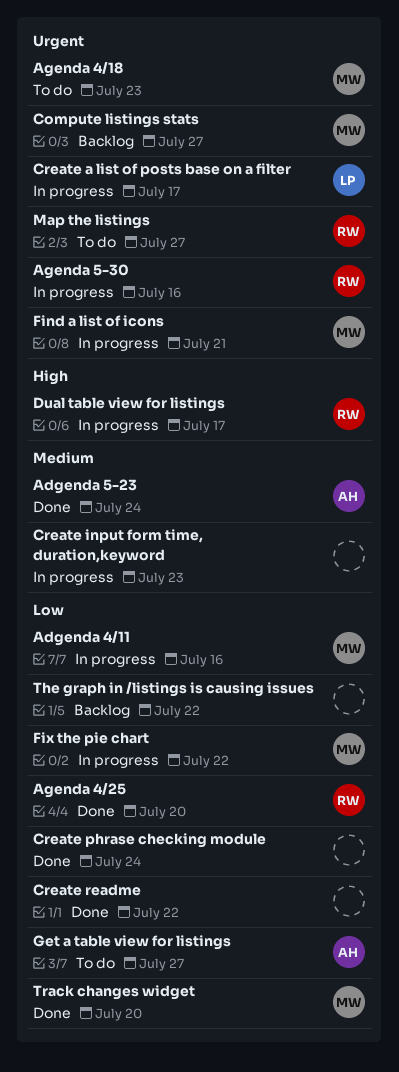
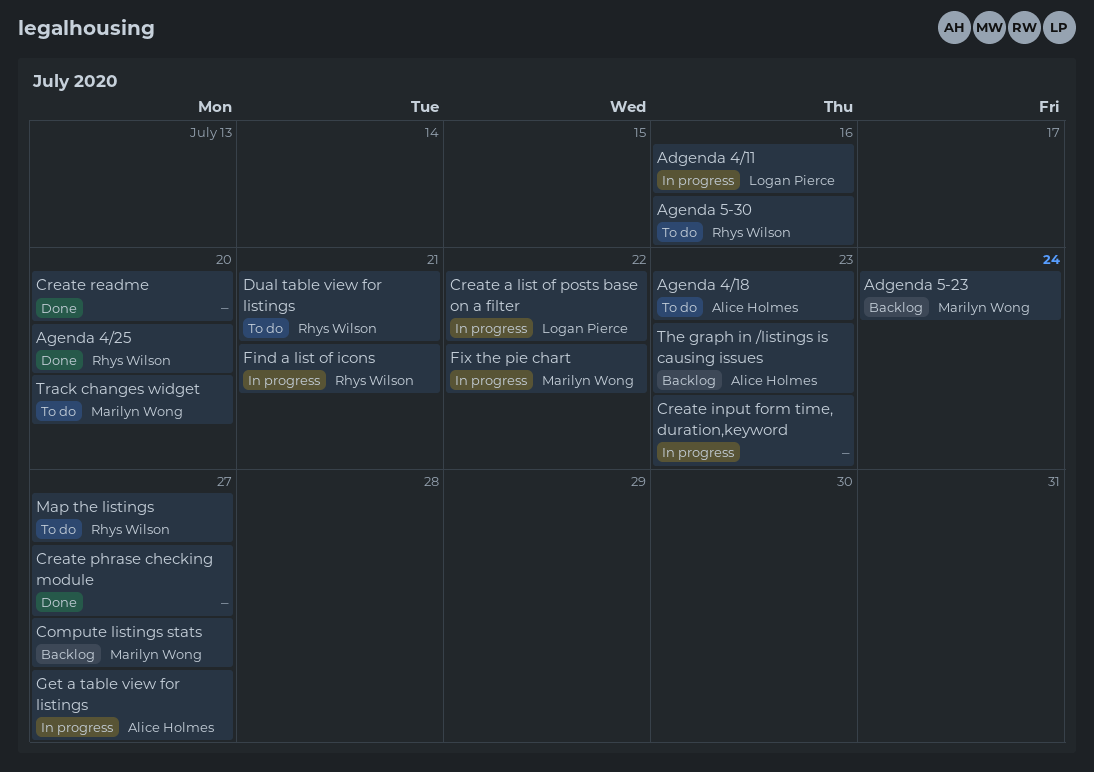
Adgenda 4/11, owner: Marilyn Wong -> Logan Pierce
Adgenda 5-23, status: Done -> Backlog
Adgenda 5-23, owner: Alice Holmes -> Marilyn Wong
Agenda 4/18, owner: Marilyn Wong -> Alice Holmes
Agenda 5-30, status: In progress -> To do
Create a list of posts base on a filter, due: Jul 17 -> Jul 22
Create phrase checking module, due: Jul 24 -> Jul 27
Create readme, due: Jul 22 -> Jul 20
Dual table view for listings, status: In progress -> To do
Dual table view for listings, due: Jul 17 -> Jul 21
Find a list of icons, owner: Marilyn Wong -> Rhys Wilson
Get a table view for listings, status: To do -> In progress
The graph in /listings is causing issues, owner: none -> Alice Holmes
The graph in /listings is causing issues, due: Jul 22 -> Jul 23
Track changes widget, status: Done -> To do

